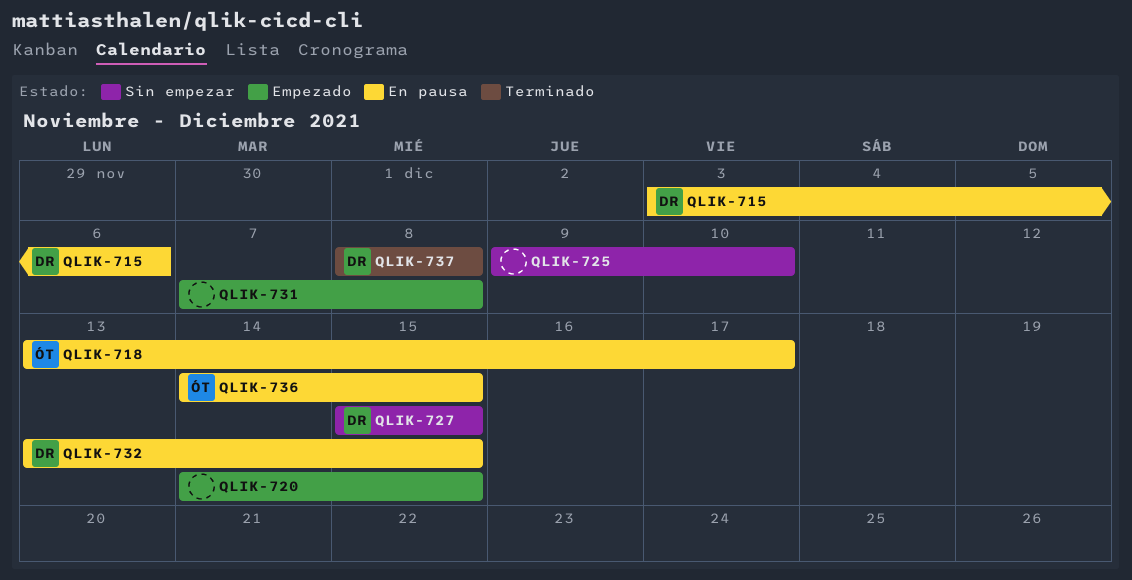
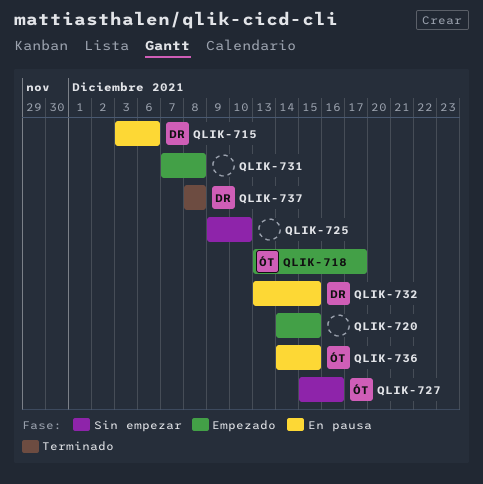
QLIK-718, status: En pausa -> Empezado
QLIK-727, owner: DR -> ÓT
QLIK-727, due: Dec 15 -> Dec 16

